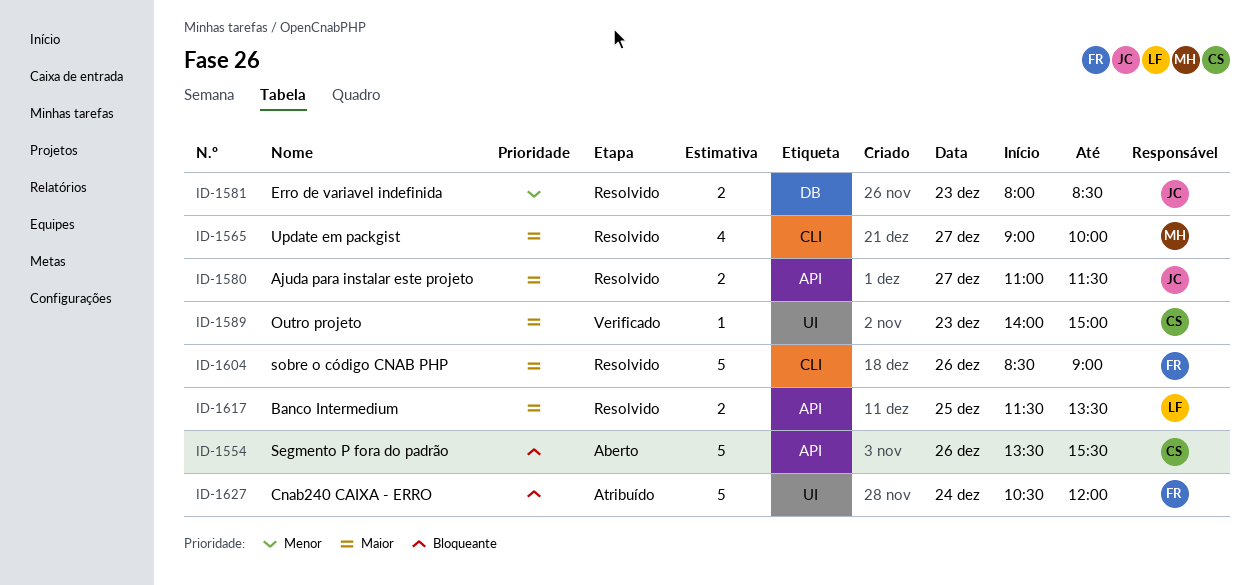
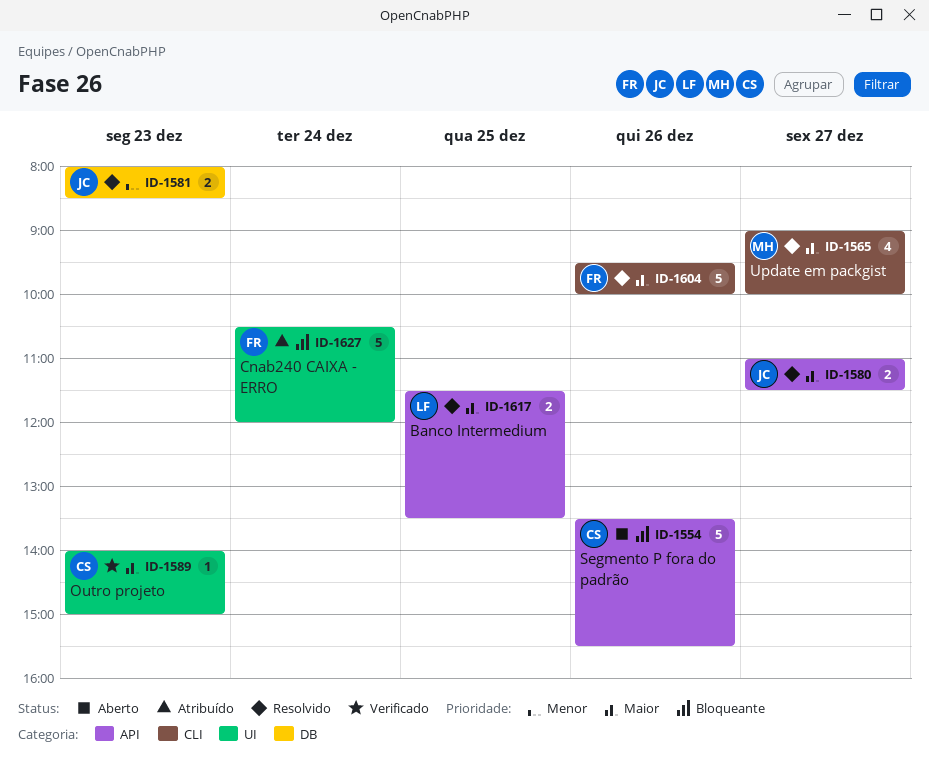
ID-1604, begins: 08:30 -> 09:30
ID-1604, ends: 09:00 -> 10:00

